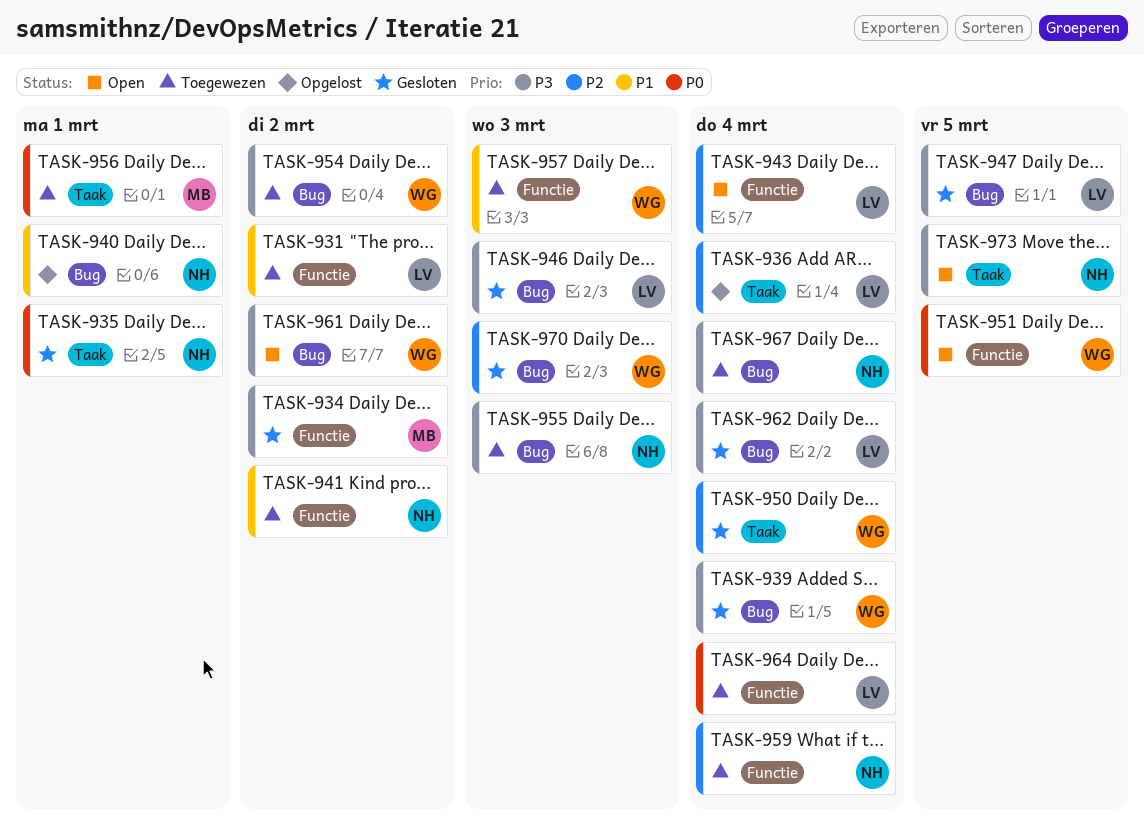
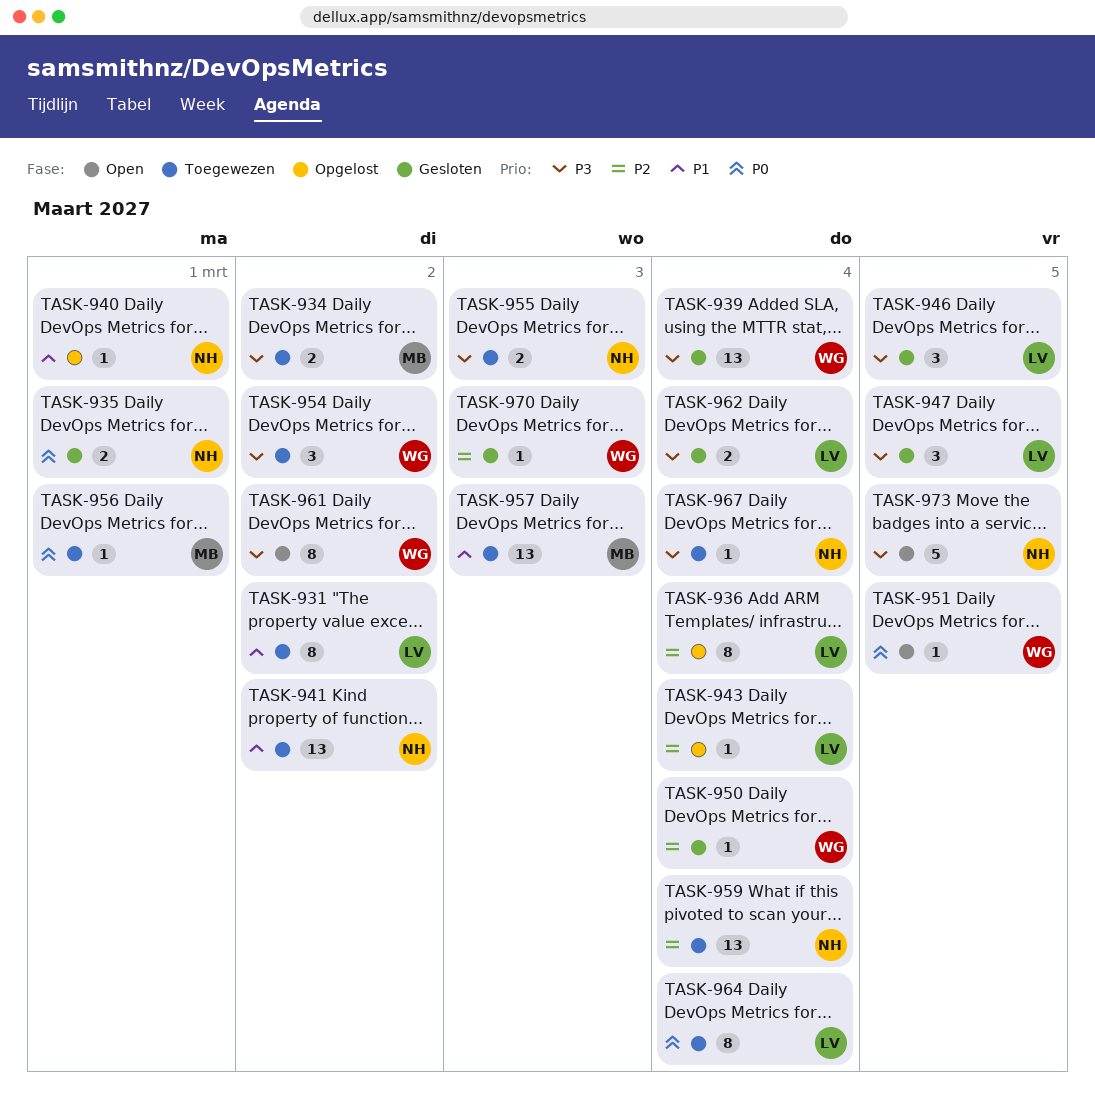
TASK-934, status: Gesloten -> Toegewezen
TASK-943, status: Open -> Opgelost
TASK-946, due: Mar 3 -> Mar 5
TASK-957, owner: WG -> MB

